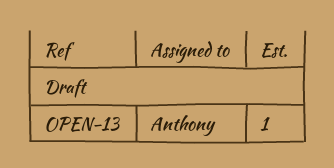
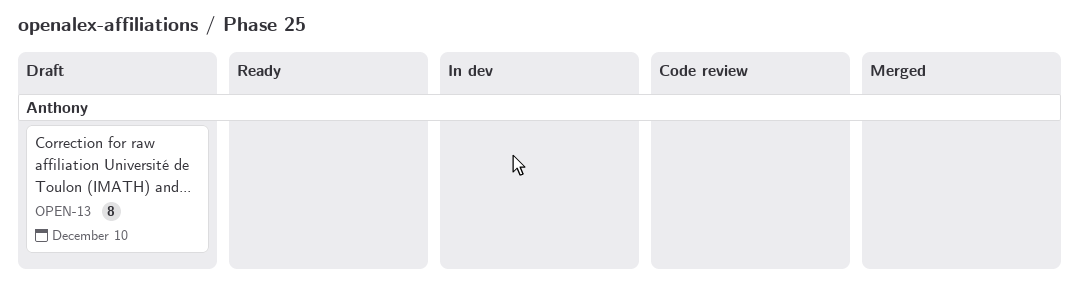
OPEN-13, estimate: 1 -> 8

